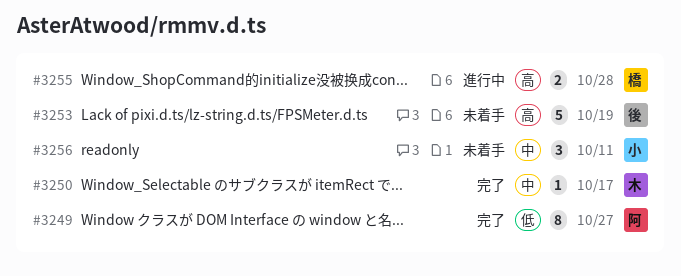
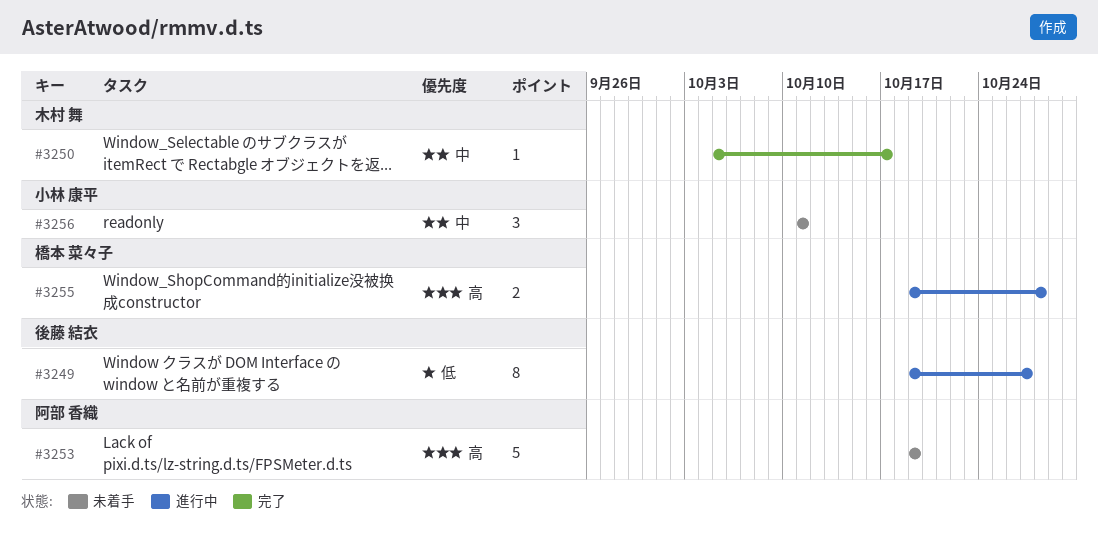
#3249, status: 完了 -> 進行中
#3249, owner: 阿部 香織 -> 後藤 結衣
#3253, owner: 後藤 結衣 -> 阿部 香織

